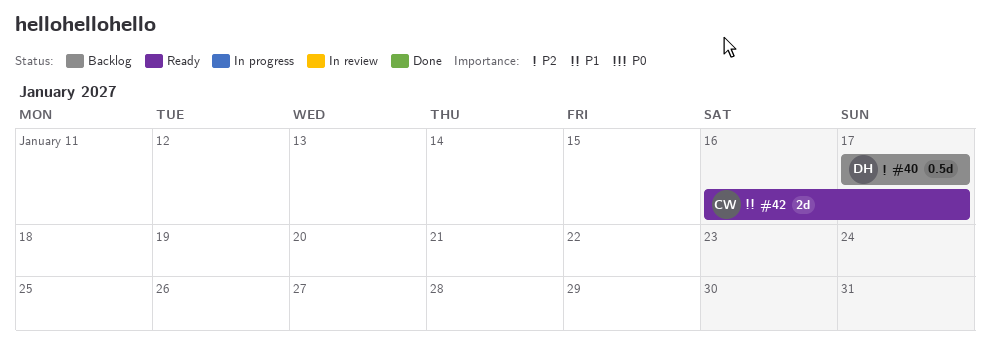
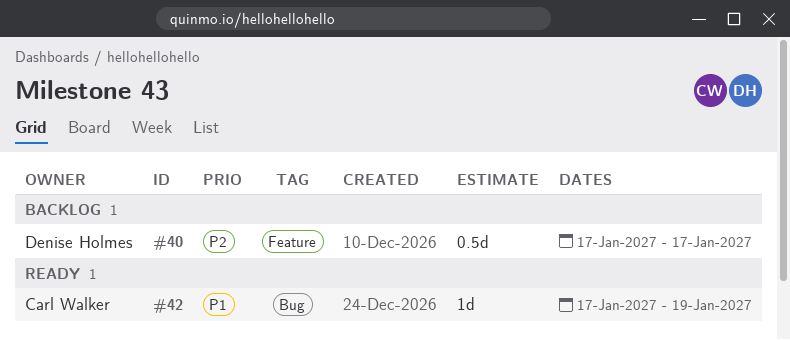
#42, estimate: 2d -> 1d
#42, start: Jan 16 -> Jan 17
#42, due: Jan 17 -> Jan 19

